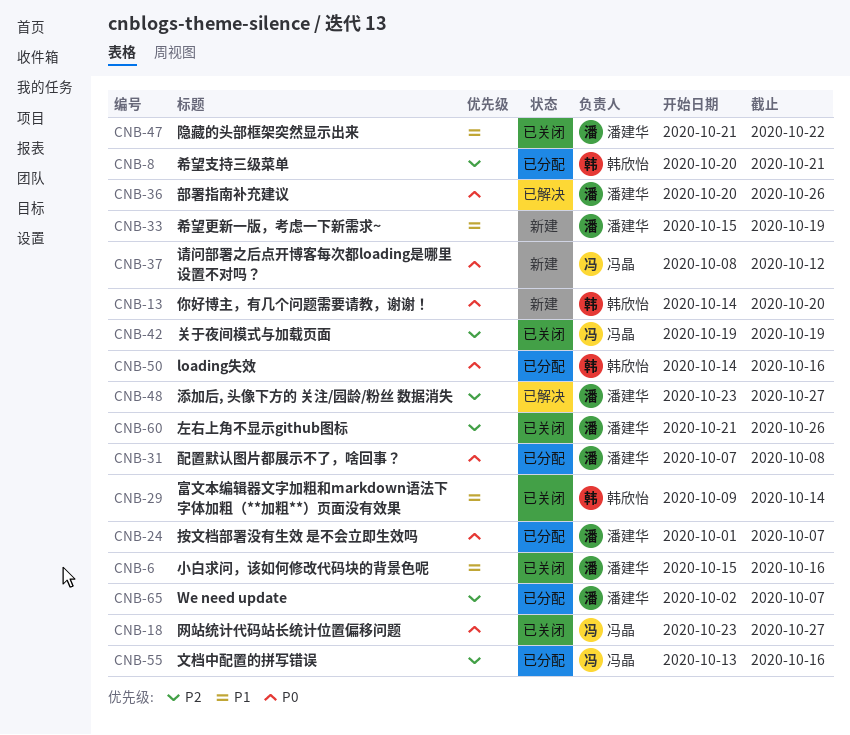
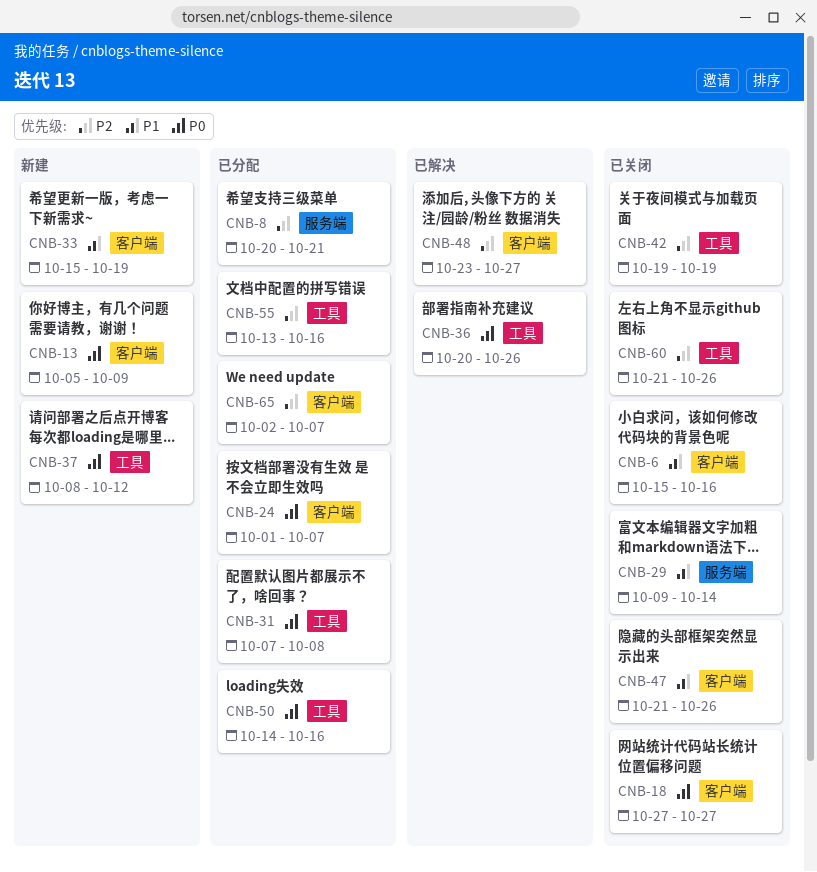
CNB-13, start: Oct 14 -> Oct 5
CNB-13, due: Oct 20 -> Oct 9
CNB-18, start: Oct 23 -> Oct 27
CNB-47, due: Oct 22 -> Oct 26

